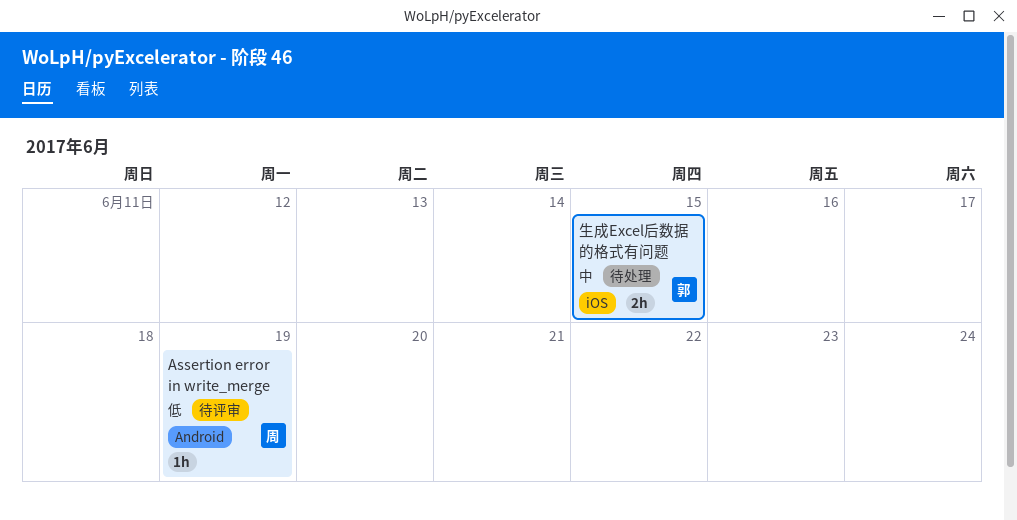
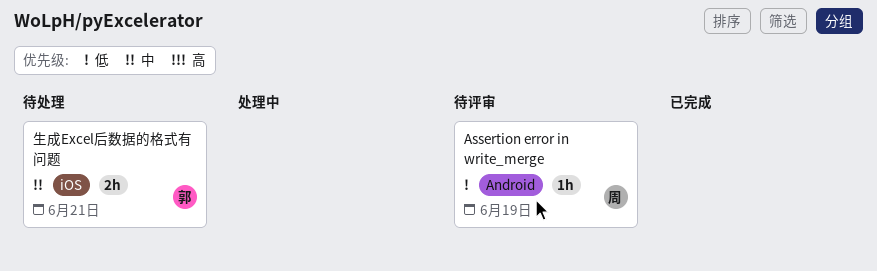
生成Excel后数据的格式有问题, due: Jun 15 -> Jun 21

